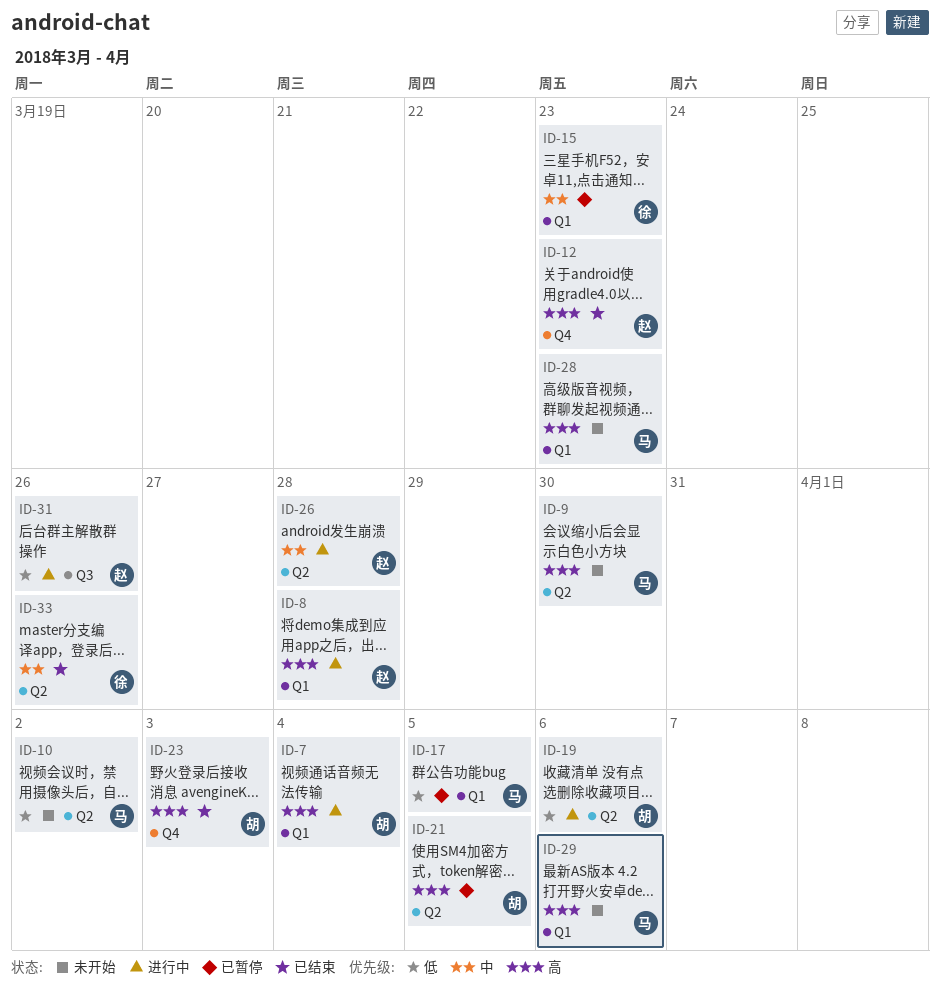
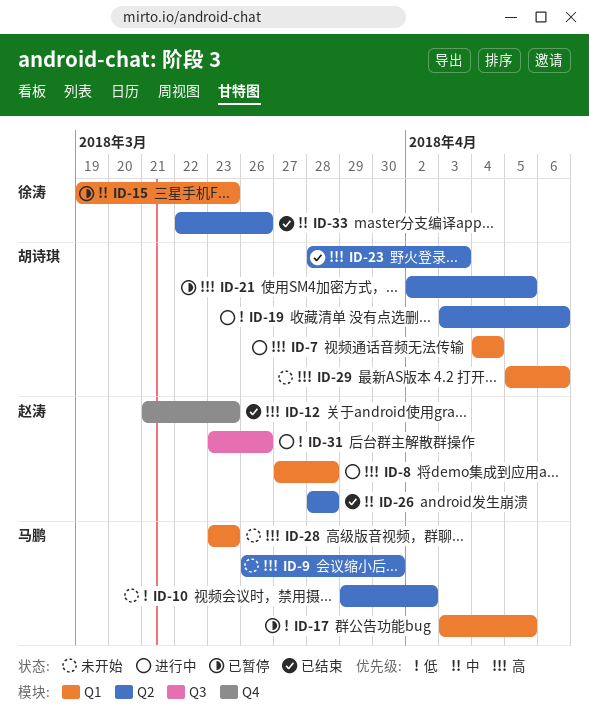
ID-23, label: Q4 -> Q2
ID-26, status: 进行中 -> 已结束
ID-29, owner: 马鹏 -> 胡诗琪

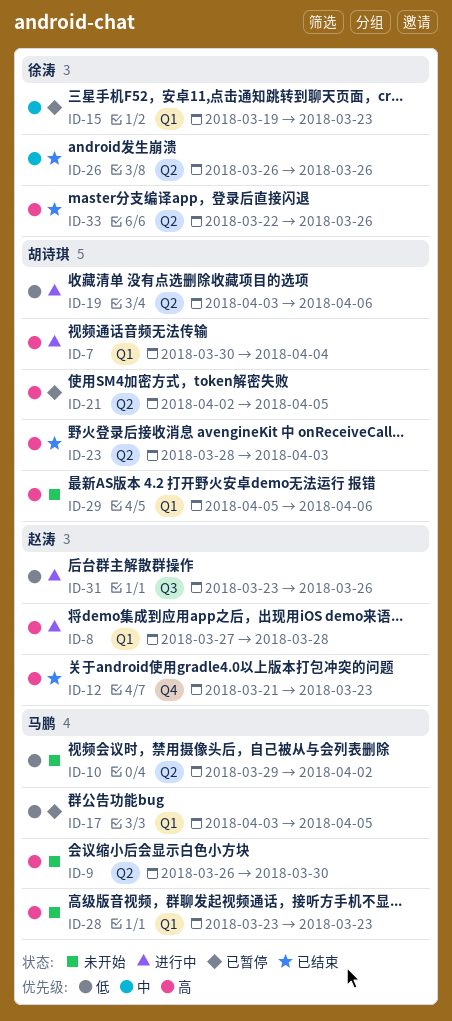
ID-7, start: Apr 4 -> Mar 30
ID-26, owner: 赵涛 -> 徐涛
ID-26, start: Mar 28 -> Mar 26
ID-26, due: Mar 28 -> Mar 26
ID-33, priority: 中 -> 高

